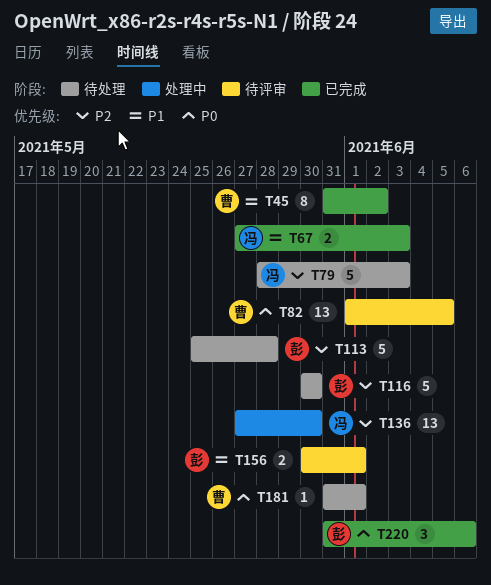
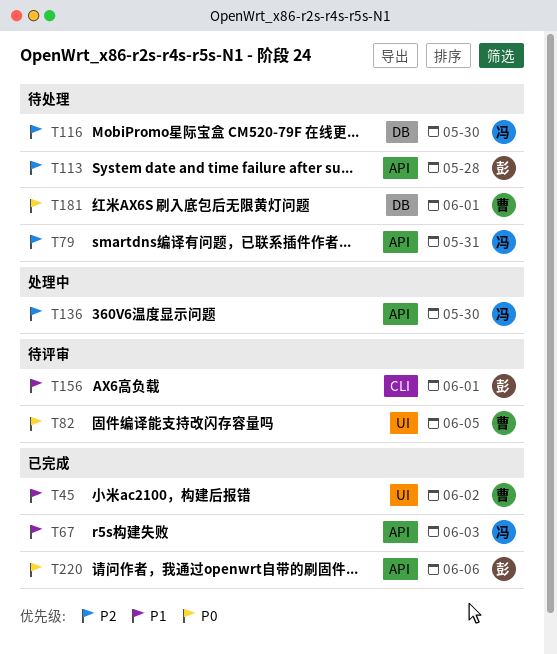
T79, due: Jun 3 -> May 31
T116, owner: 彭 -> 冯

